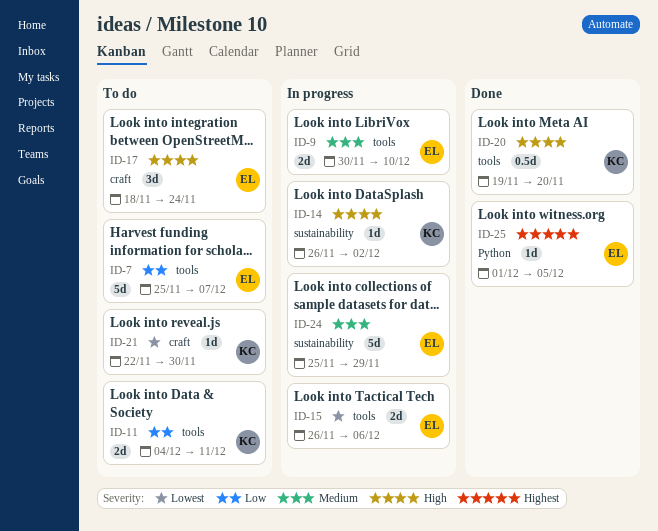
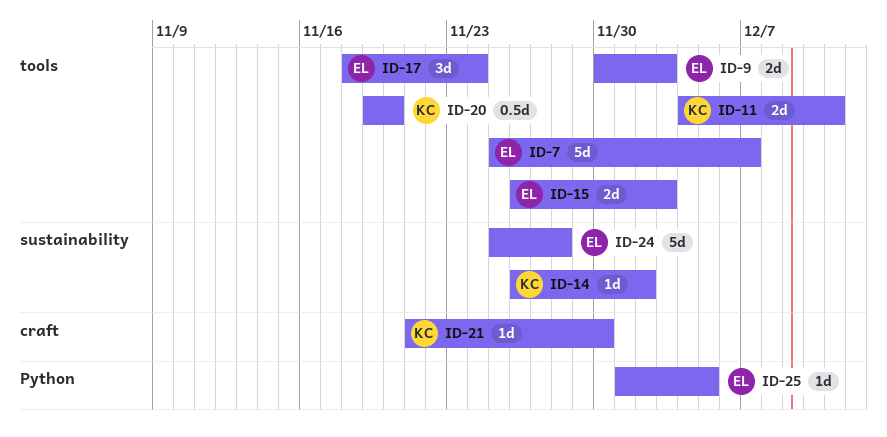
ID-9, due: Dec 10 -> Dec 3
ID-15, due: Dec 6 -> Dec 3
ID-17, label: craft -> tools
ID-21, start: Nov 22 -> Nov 21
ID-24, due: Nov 29 -> Nov 28

